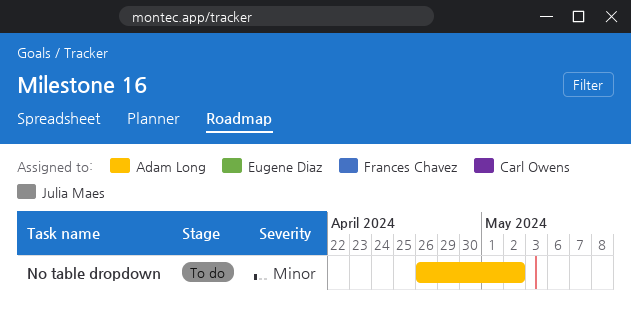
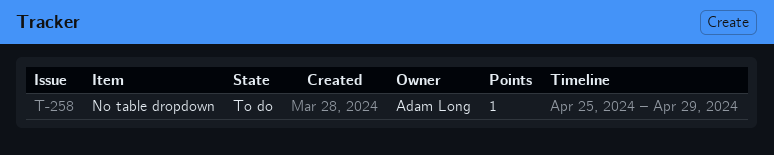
No table dropdown, start: Apr 26 -> Apr 25
No table dropdown, due: May 2 -> Apr 29

